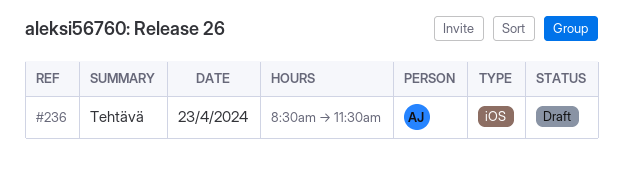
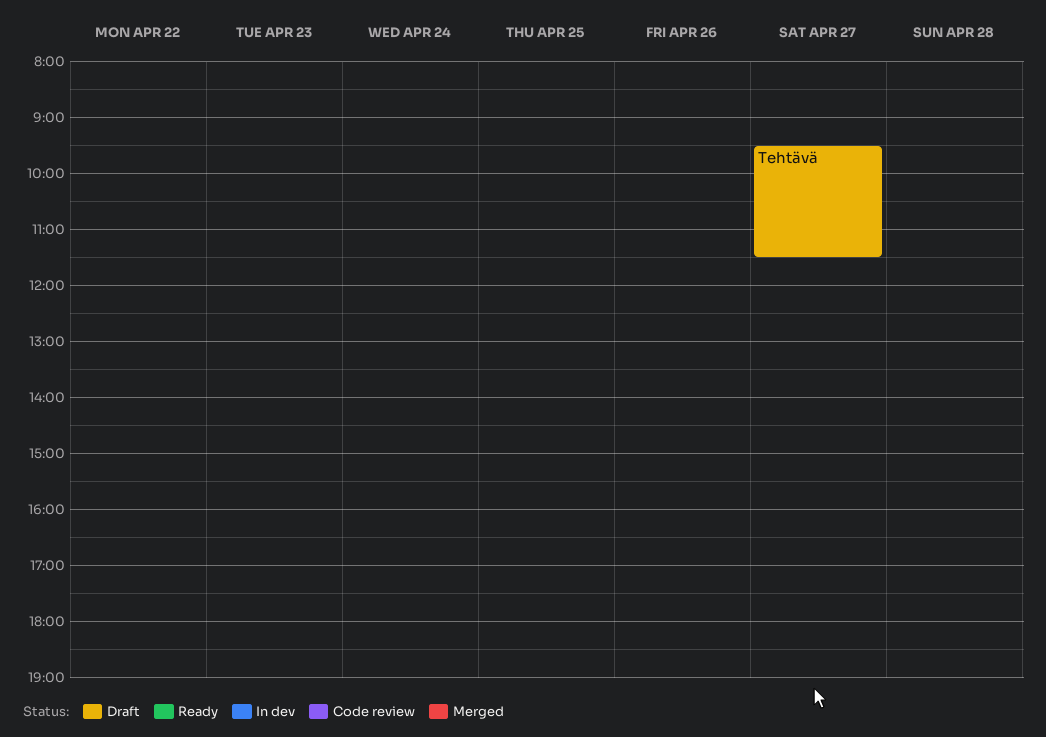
Tehtävä, day: Apr 23 -> Apr 27
Tehtävä, begins: 08:30 -> 09:30

